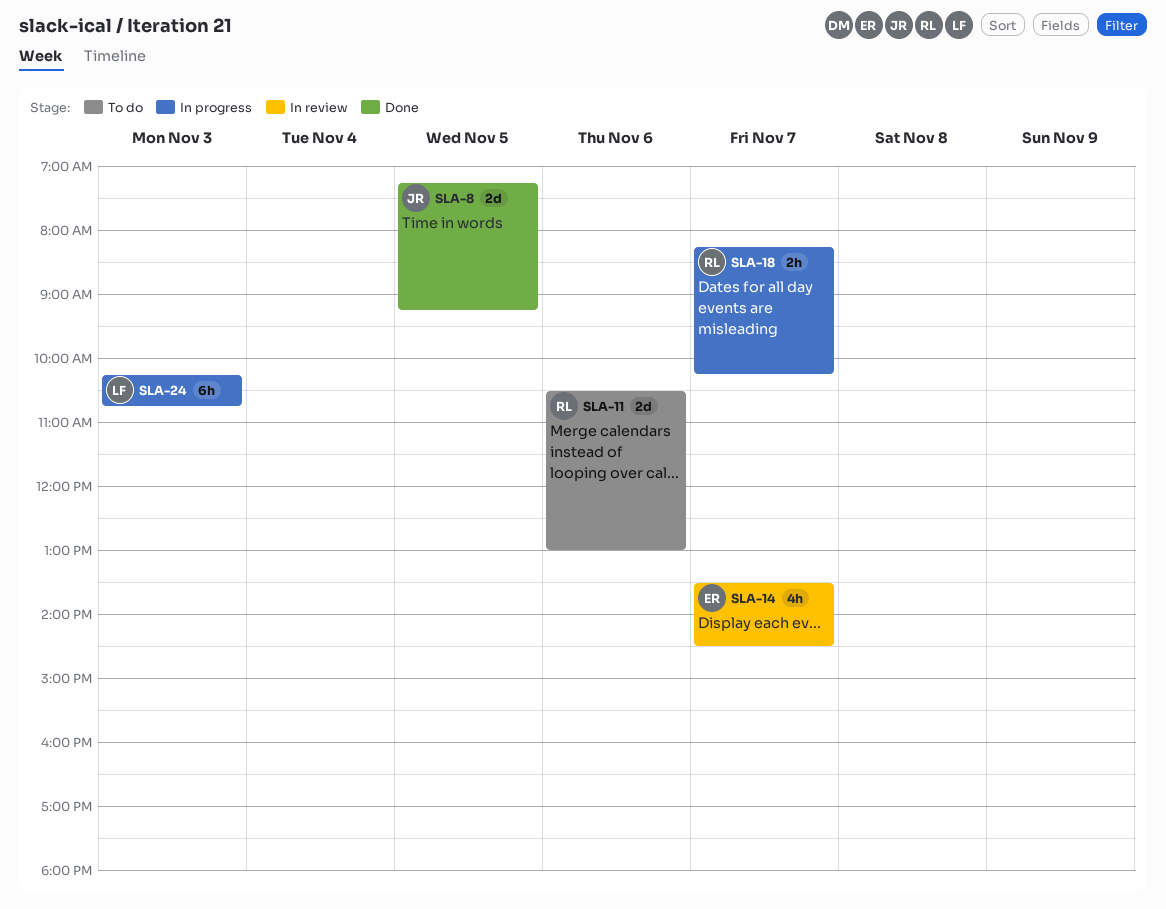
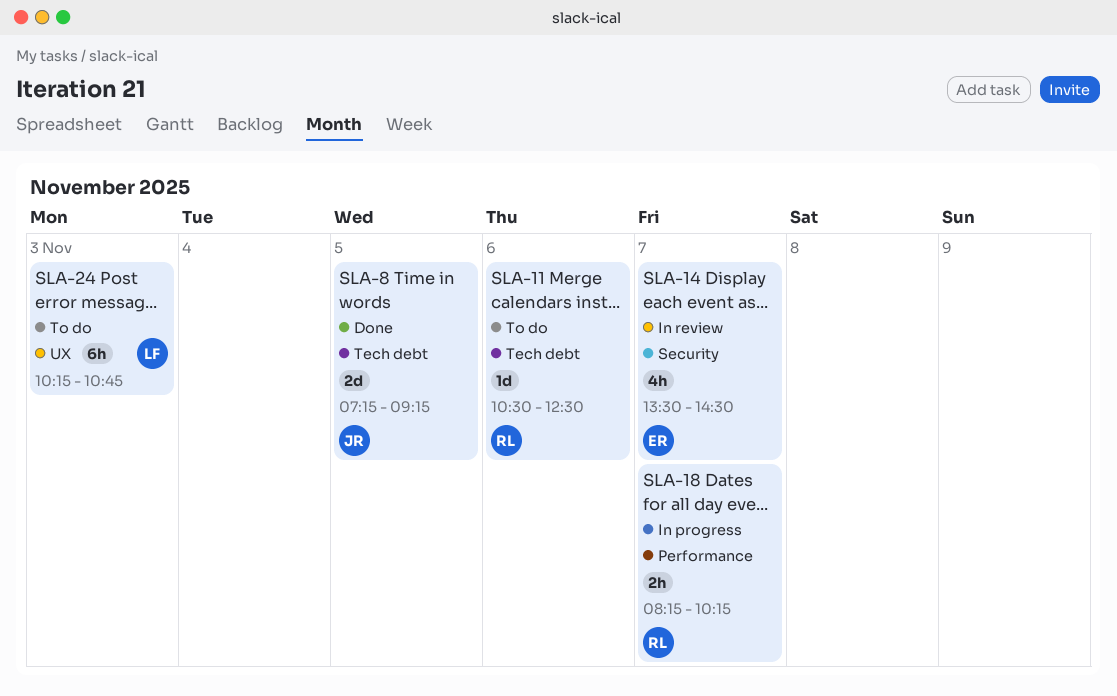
SLA-11, estimate: 2d -> 1d
SLA-11, ends: 13:00 -> 12:30
SLA-24, status: In progress -> To do

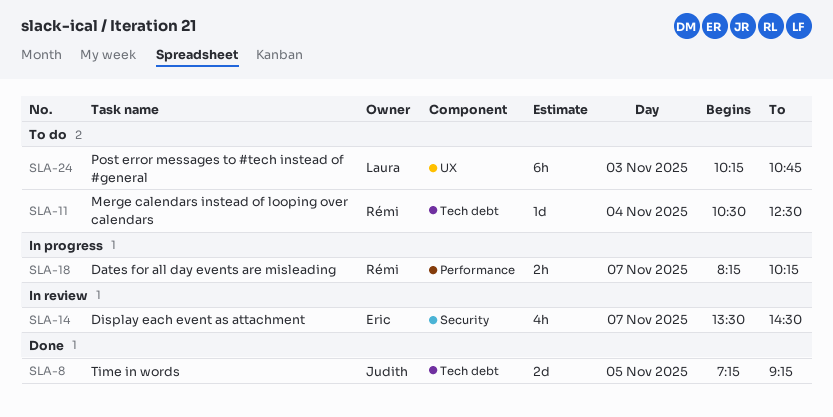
SLA-11, day: Nov 6 -> Nov 4

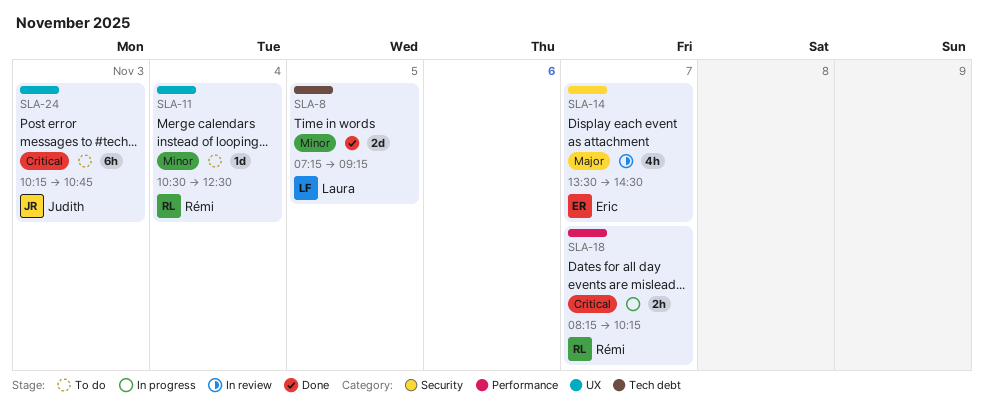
SLA-8, owner: Judith -> Laura
SLA-11, label: Tech debt -> UX
SLA-24, owner: Laura -> Judith

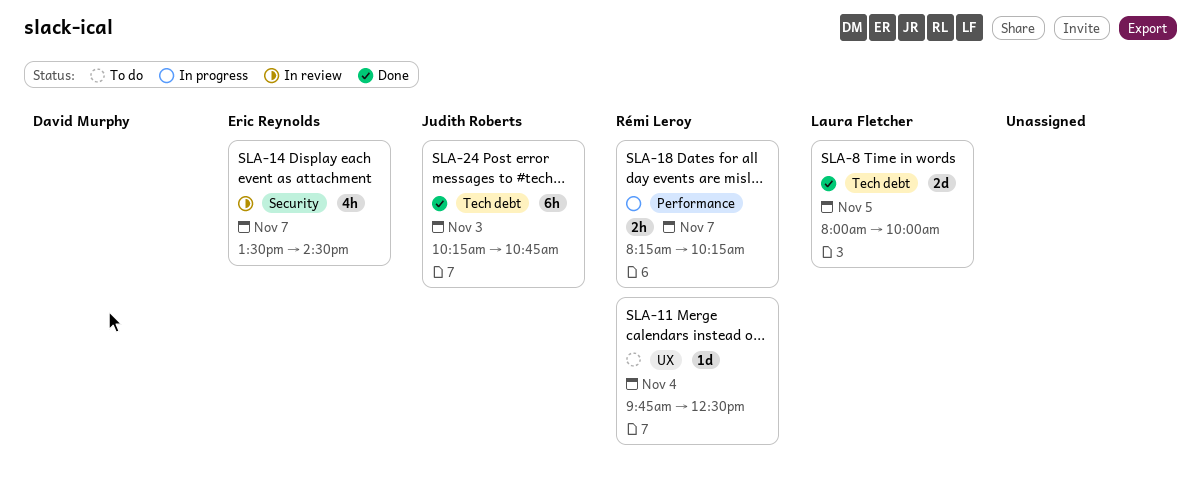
SLA-8, begins: 07:15 -> 08:00
SLA-8, ends: 09:15 -> 10:00
SLA-11, begins: 10:30 -> 09:45
SLA-24, status: To do -> Done
SLA-24, label: UX -> Tech debt

